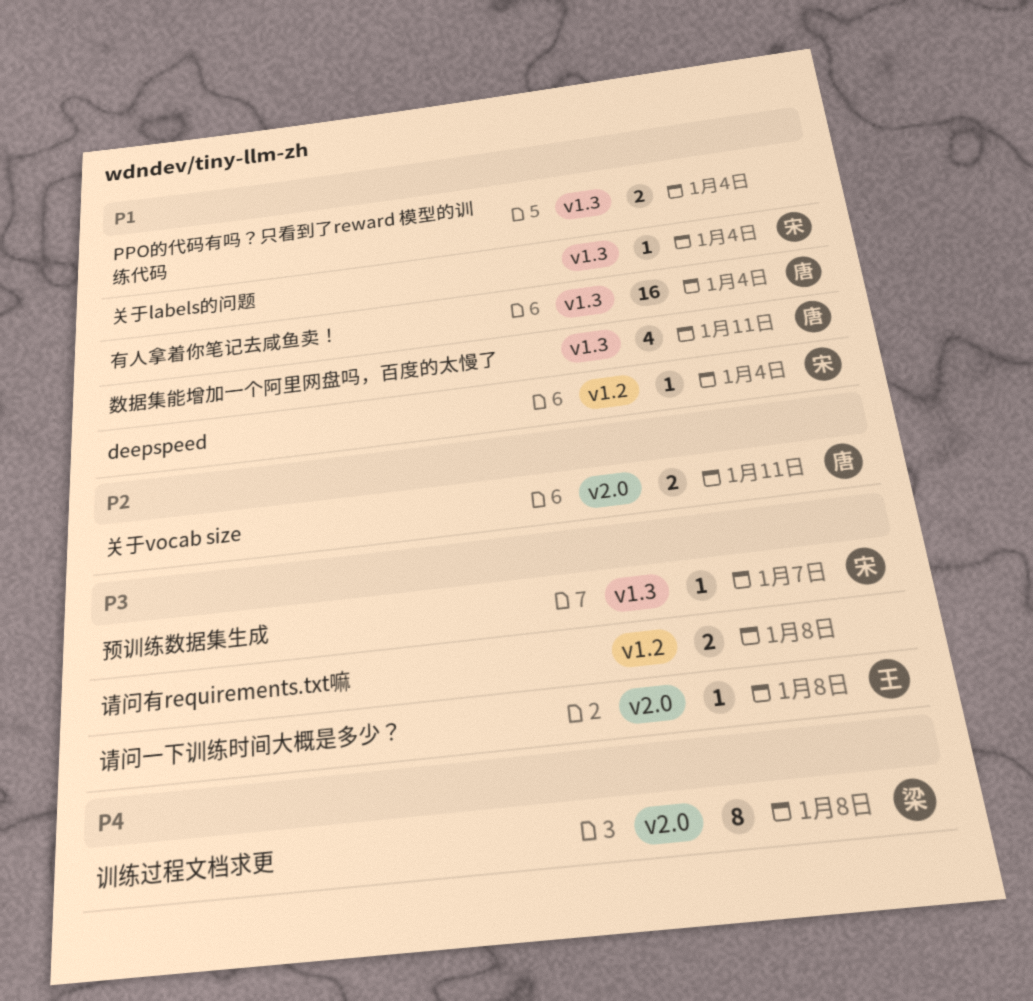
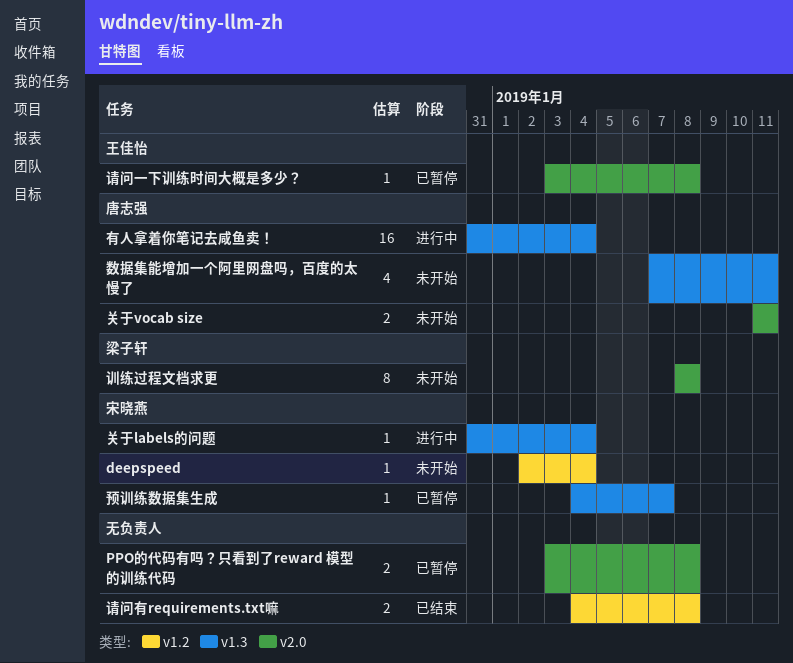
PPO的代码有吗？只看到了reward 模型的训练代码, label: v1.3 -> v2.0
PPO的代码有吗？只看到了reward 模型的训练代码, due: Jan 4 -> Jan 8

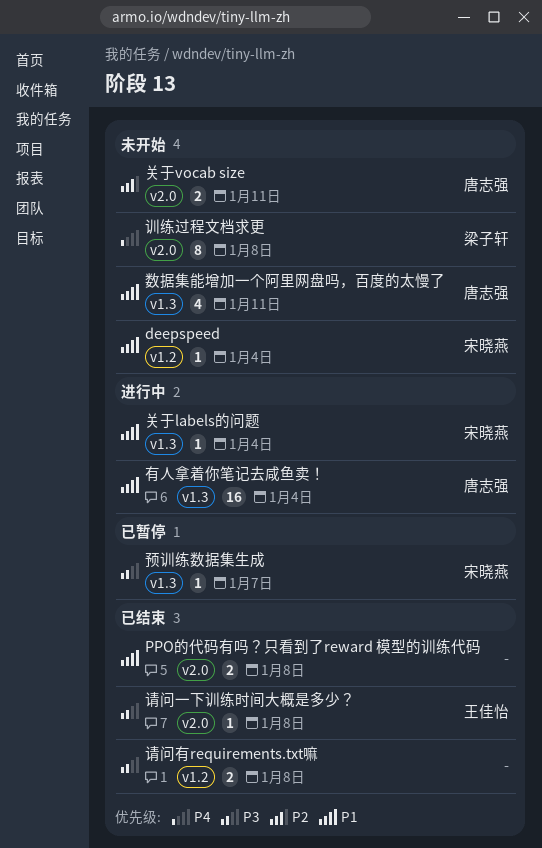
PPO的代码有吗？只看到了reward 模型的训练代码, status: 已暂停 -> 已结束
请问一下训练时间大概是多少？, status: 已暂停 -> 已结束

